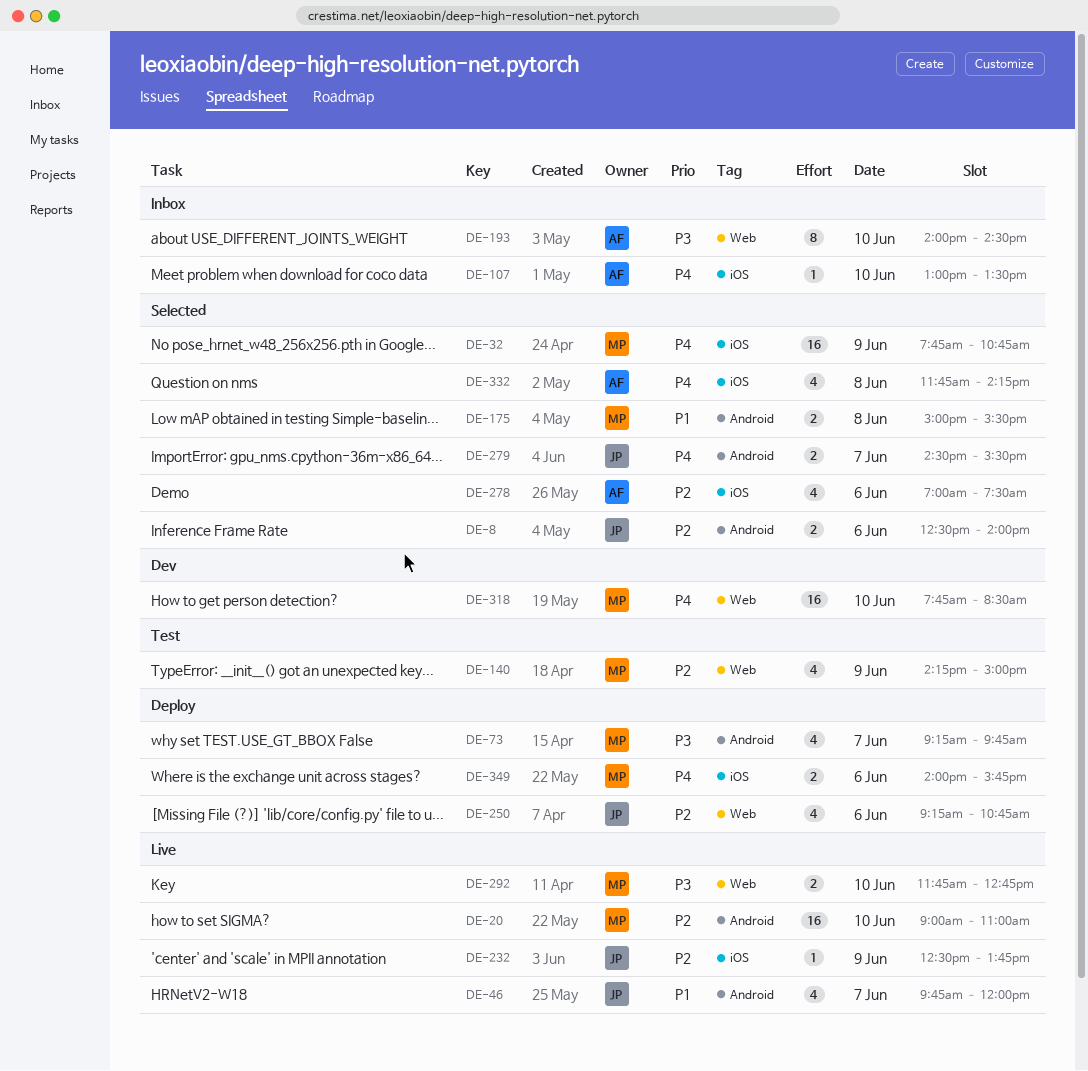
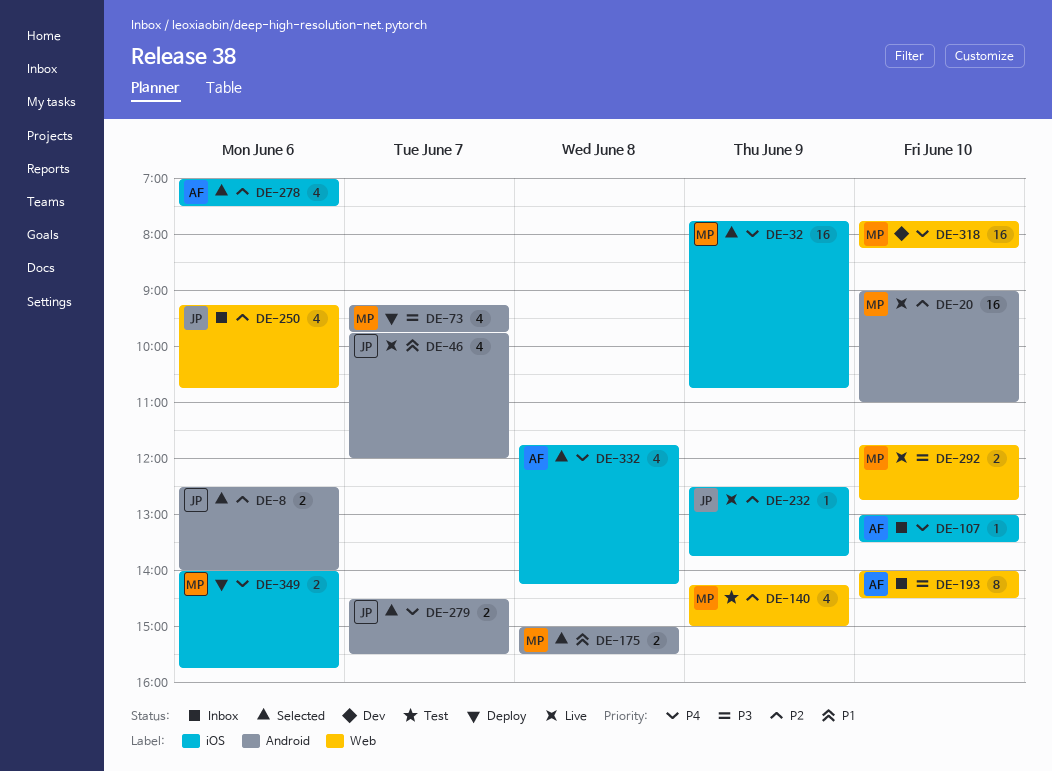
DE-250, status: Deploy -> Inbox
DE-318, ends: 08:30 -> 08:15

